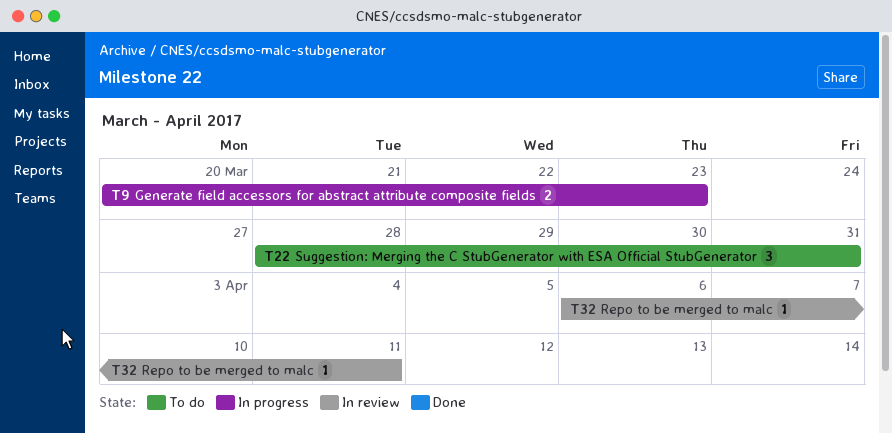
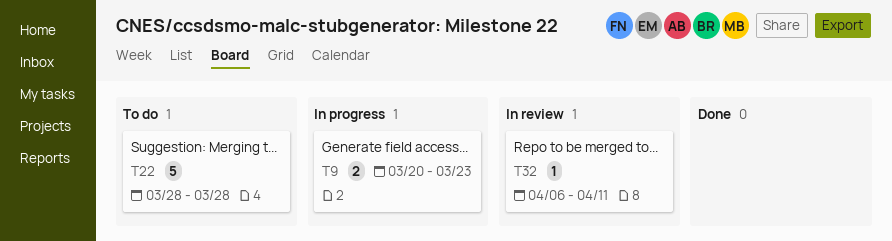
T22, estimate: 3 -> 5
T22, due: Mar 31 -> Mar 28

